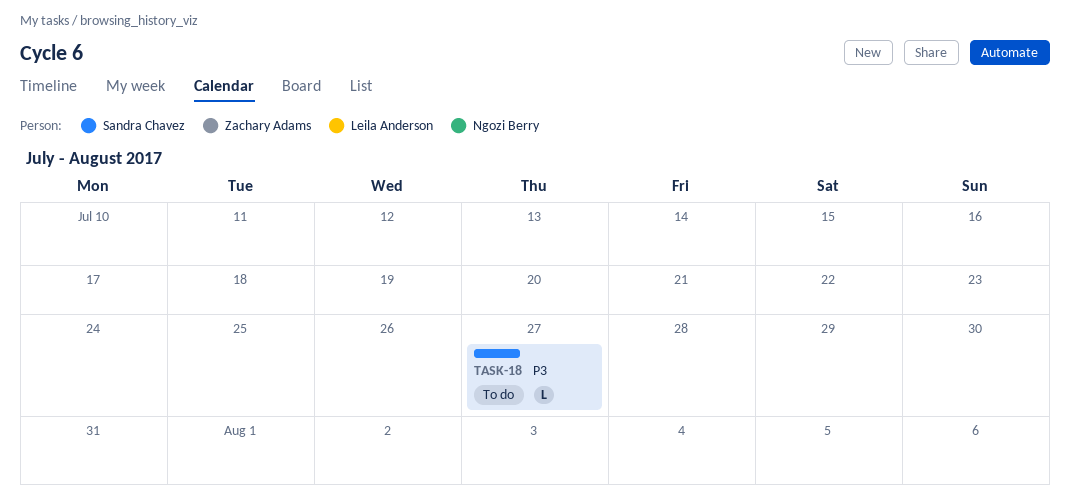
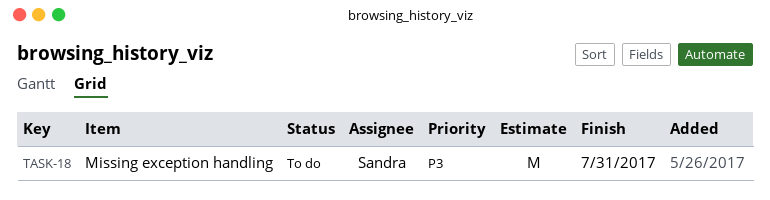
TASK-18, estimate: L -> M
TASK-18, due: Jul 27 -> Jul 31

